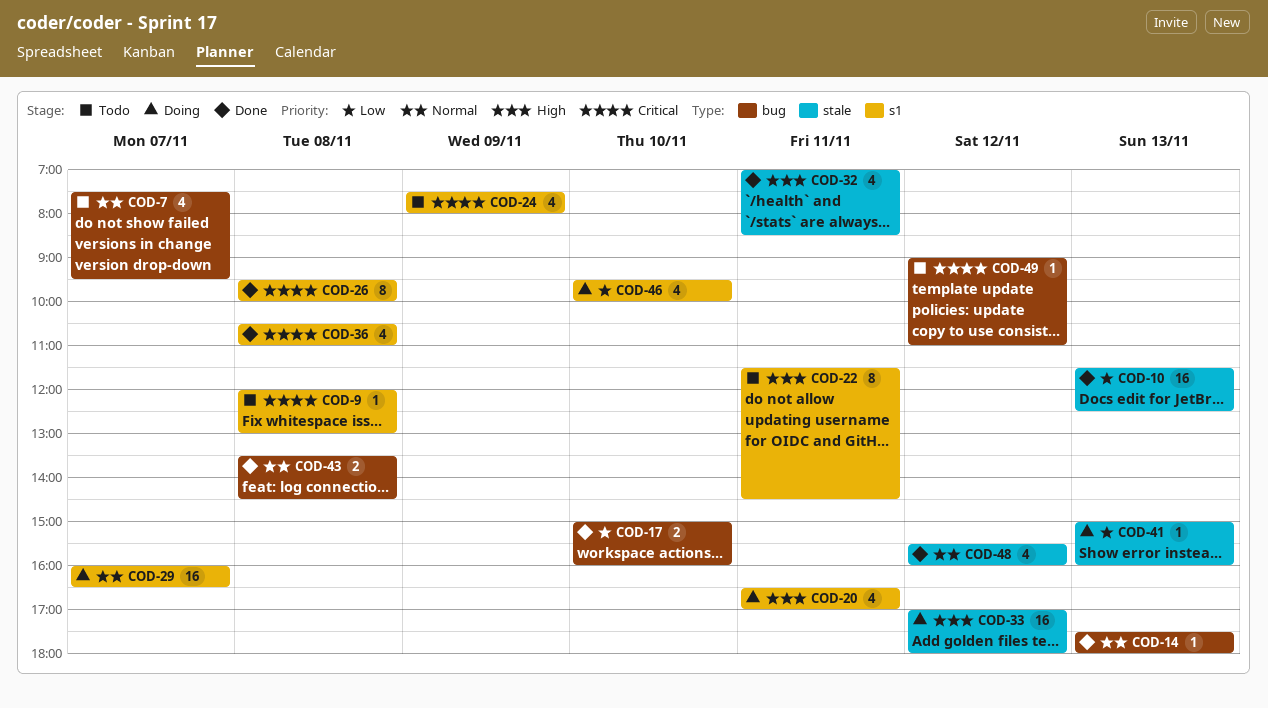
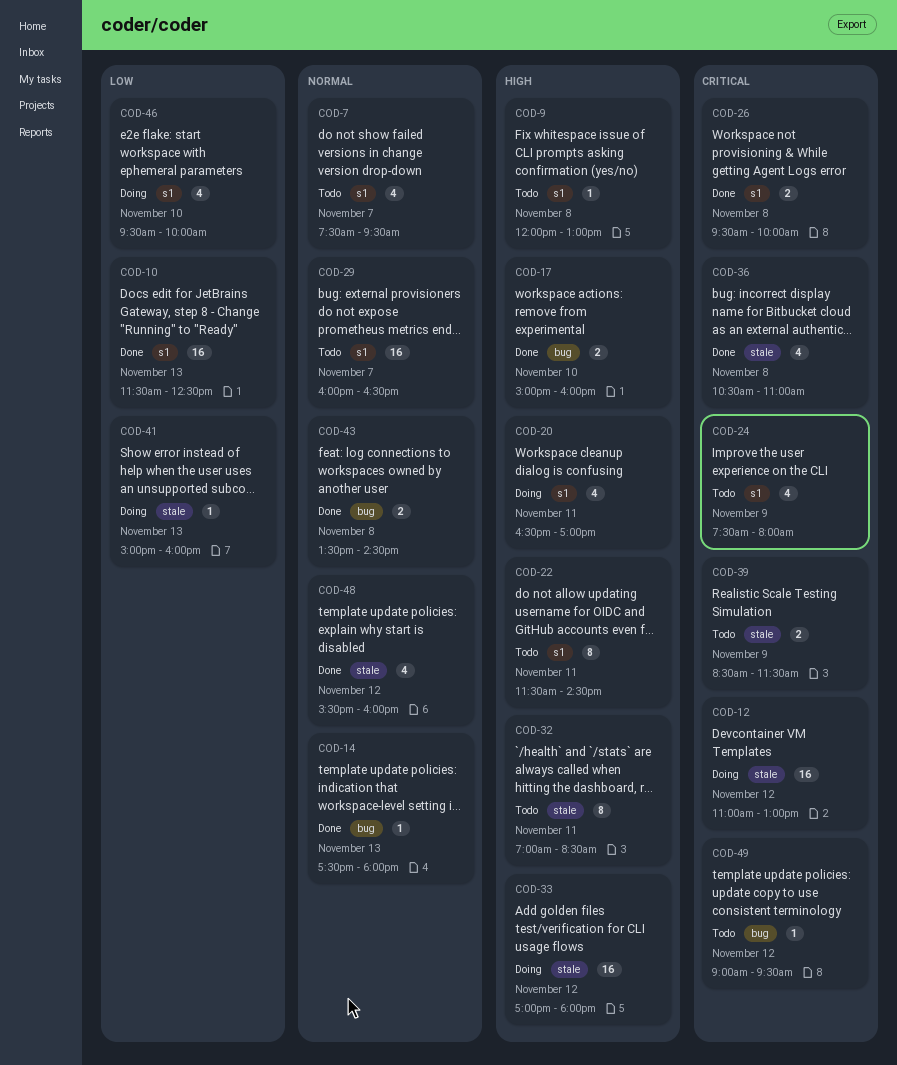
COD-7, label: bug -> s1
COD-9, priority: Critical -> High
COD-10, label: stale -> s1
COD-12: none -> present
COD-17, priority: Low -> High
COD-26, estimate: 8 -> 2
COD-29, status: Doing -> Todo
COD-32, status: Done -> Todo
COD-32, estimate: 4 -> 8
COD-36, label: s1 -> stale
COD-39: none -> present
COD-49, ends: 11:00 -> 09:30

